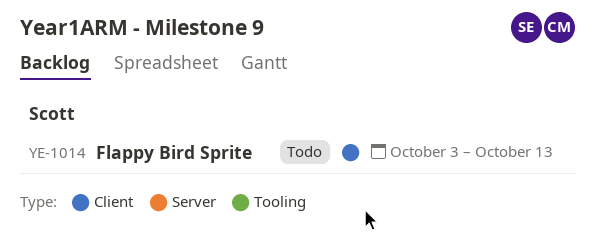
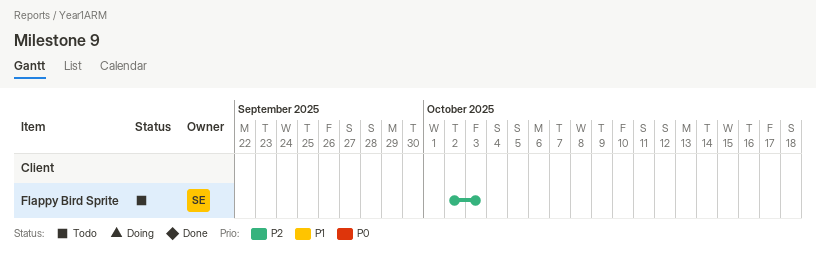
Flappy Bird Sprite, start: Oct 3 -> Oct 2
Flappy Bird Sprite, due: Oct 13 -> Oct 3

